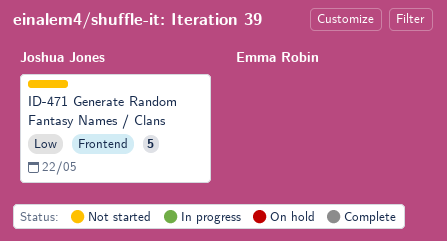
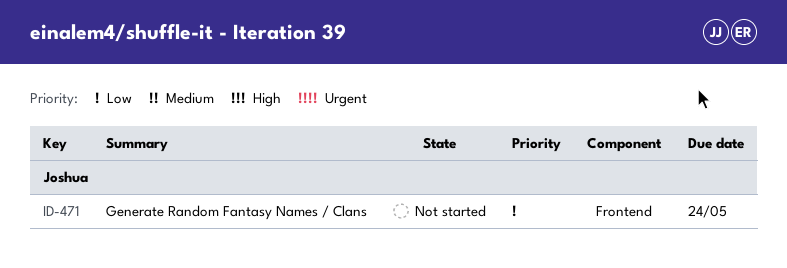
ID-471, due: May 22 -> May 24

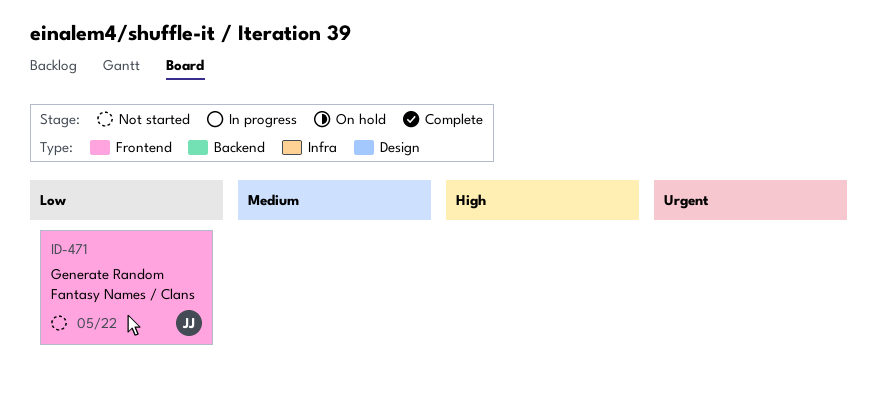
ID-471, due: May 24 -> May 22

